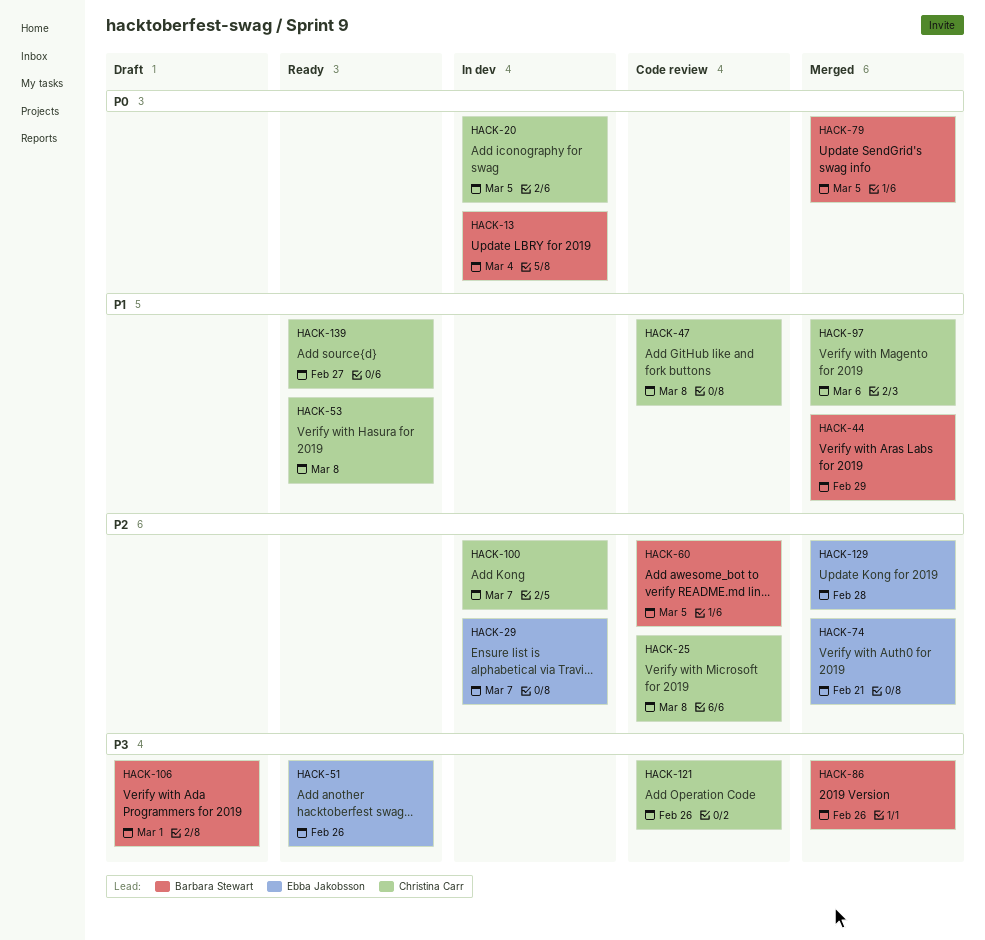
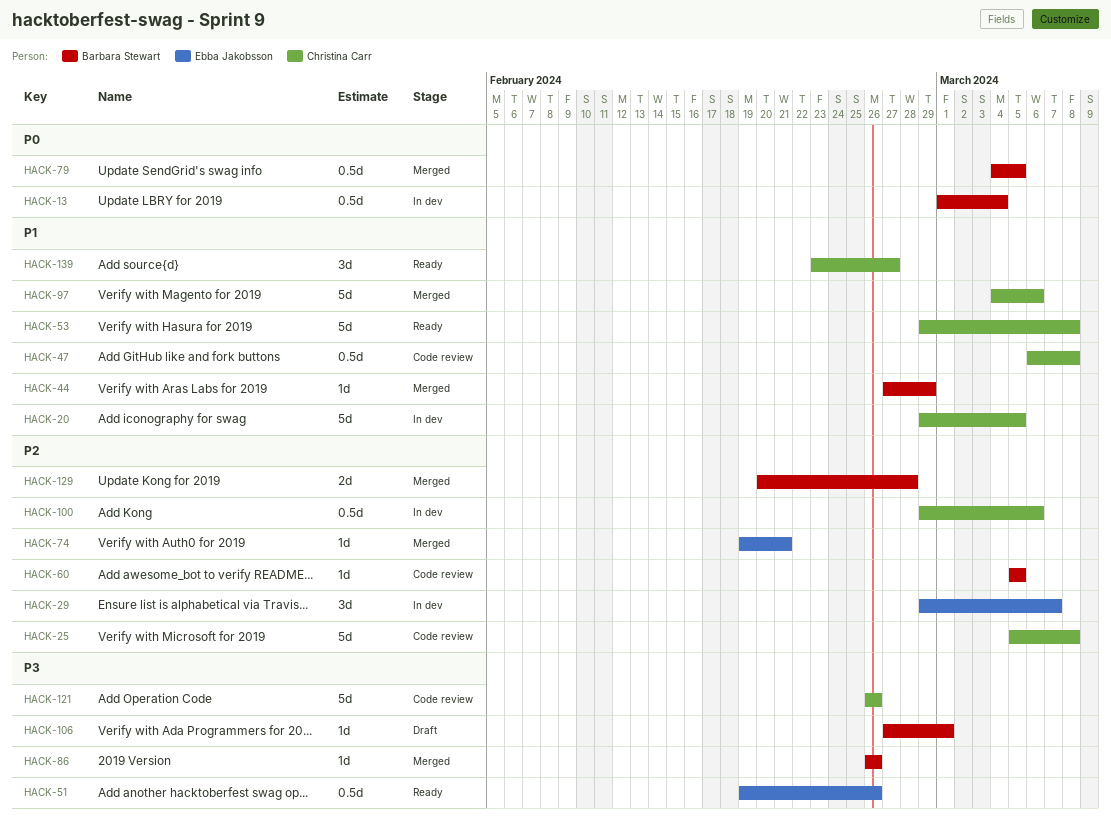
HACK-20, priority: P0 -> P1
HACK-100, due: Mar 7 -> Mar 6
HACK-129, owner: Ebba Jakobsson -> Barbara Stewart

